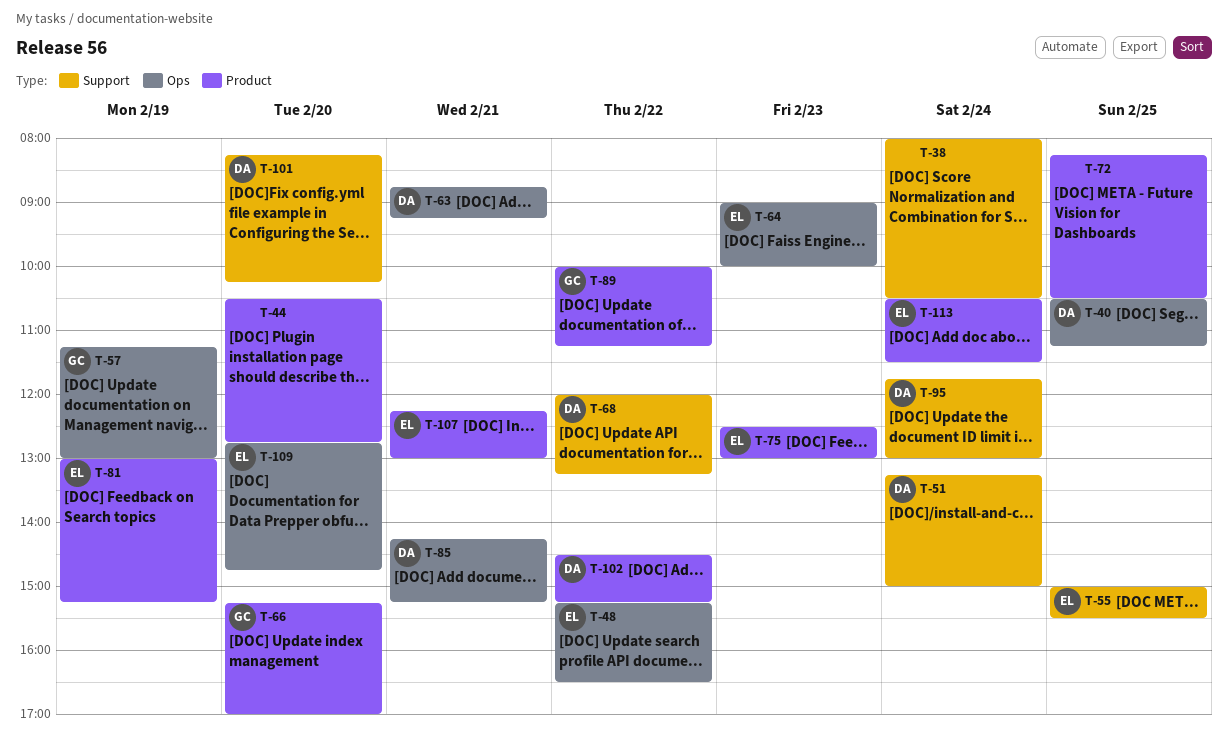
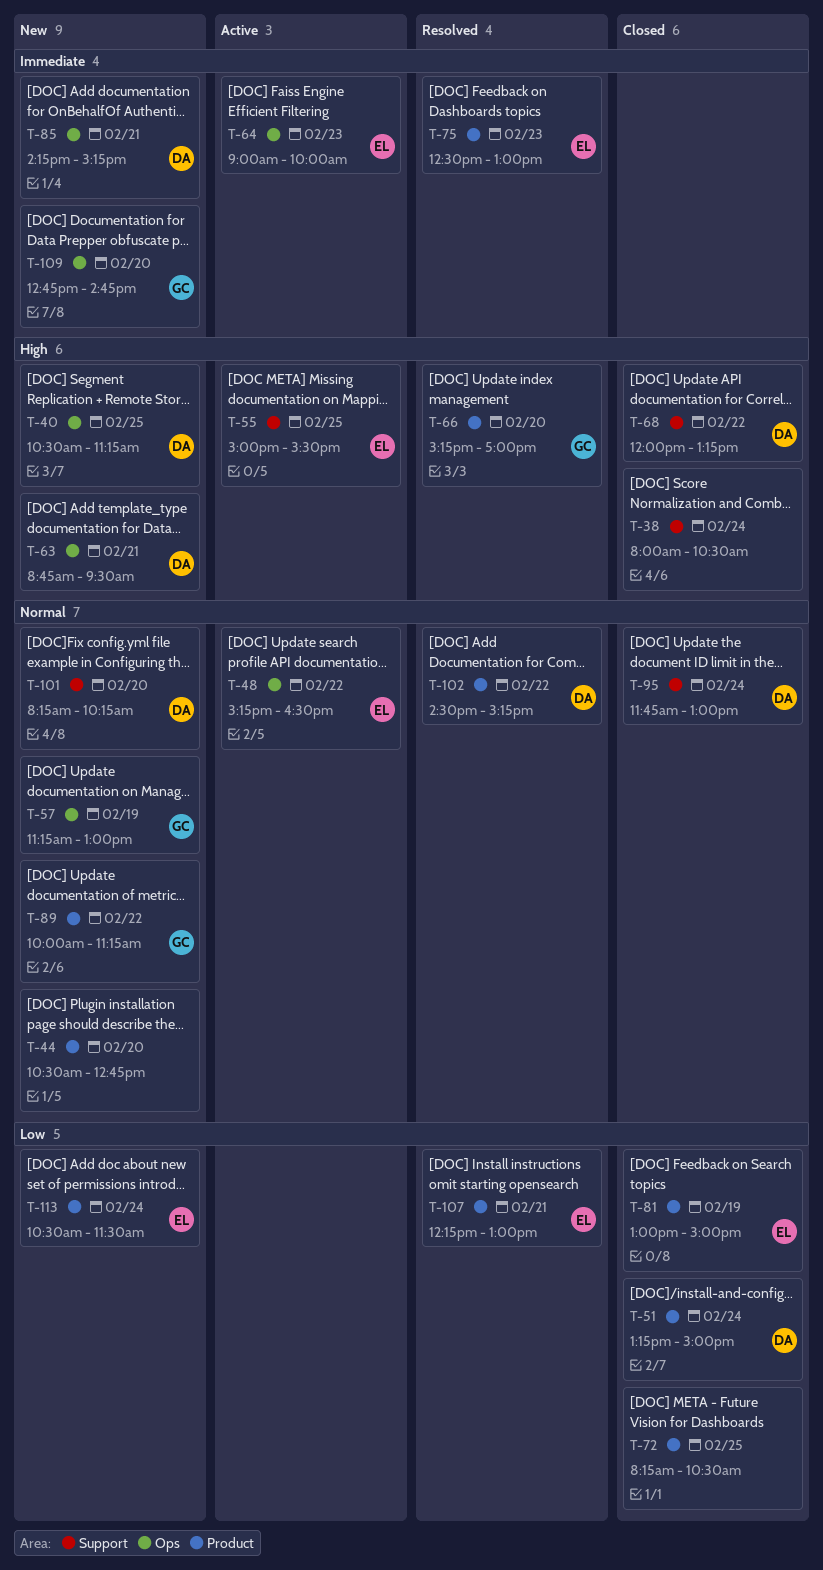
T-51, label: Support -> Product
T-63, ends: 09:15 -> 09:30
T-81, ends: 15:15 -> 15:00
T-109, owner: EL -> GC

